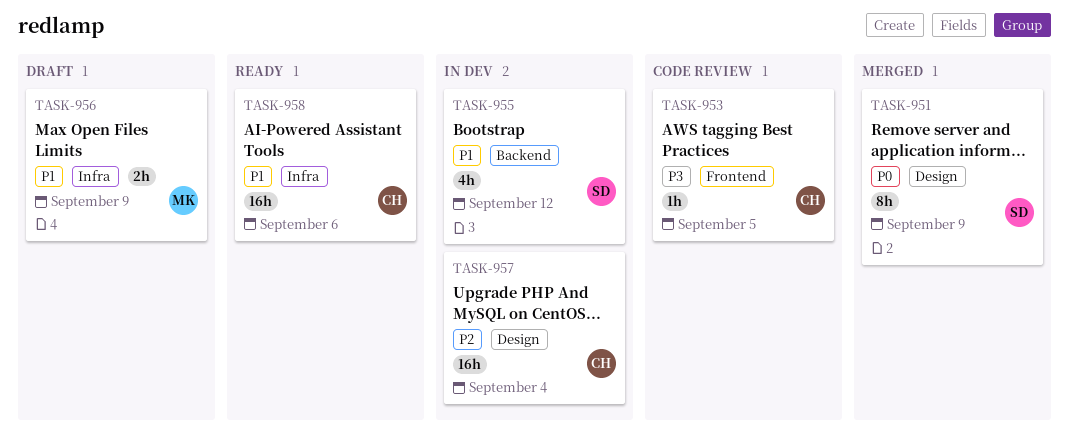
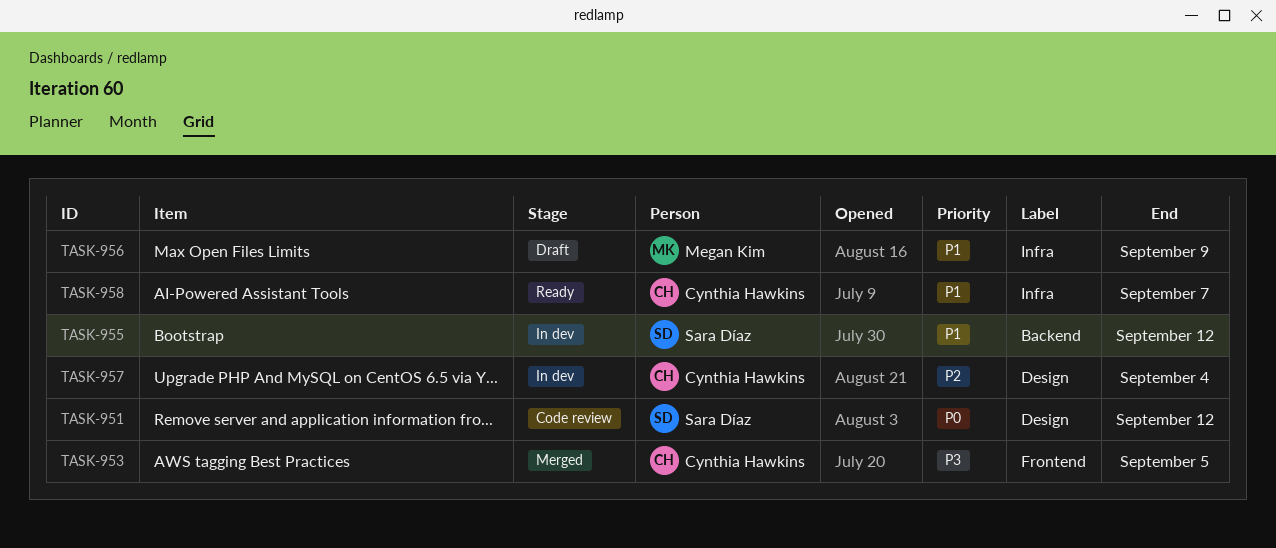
TASK-951, status: Merged -> Code review
TASK-951, due: Sep 9 -> Sep 12
TASK-953, status: Code review -> Merged
TASK-958, due: Sep 6 -> Sep 7

